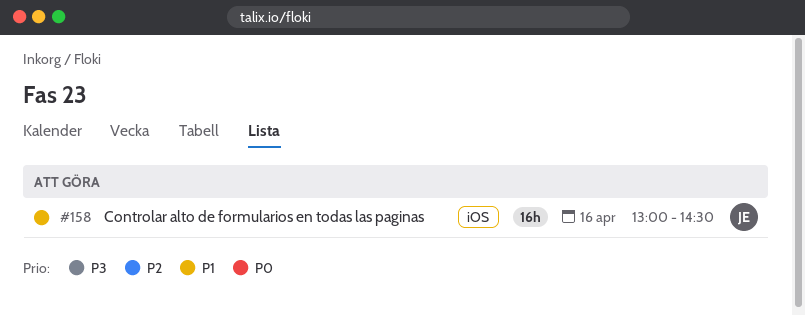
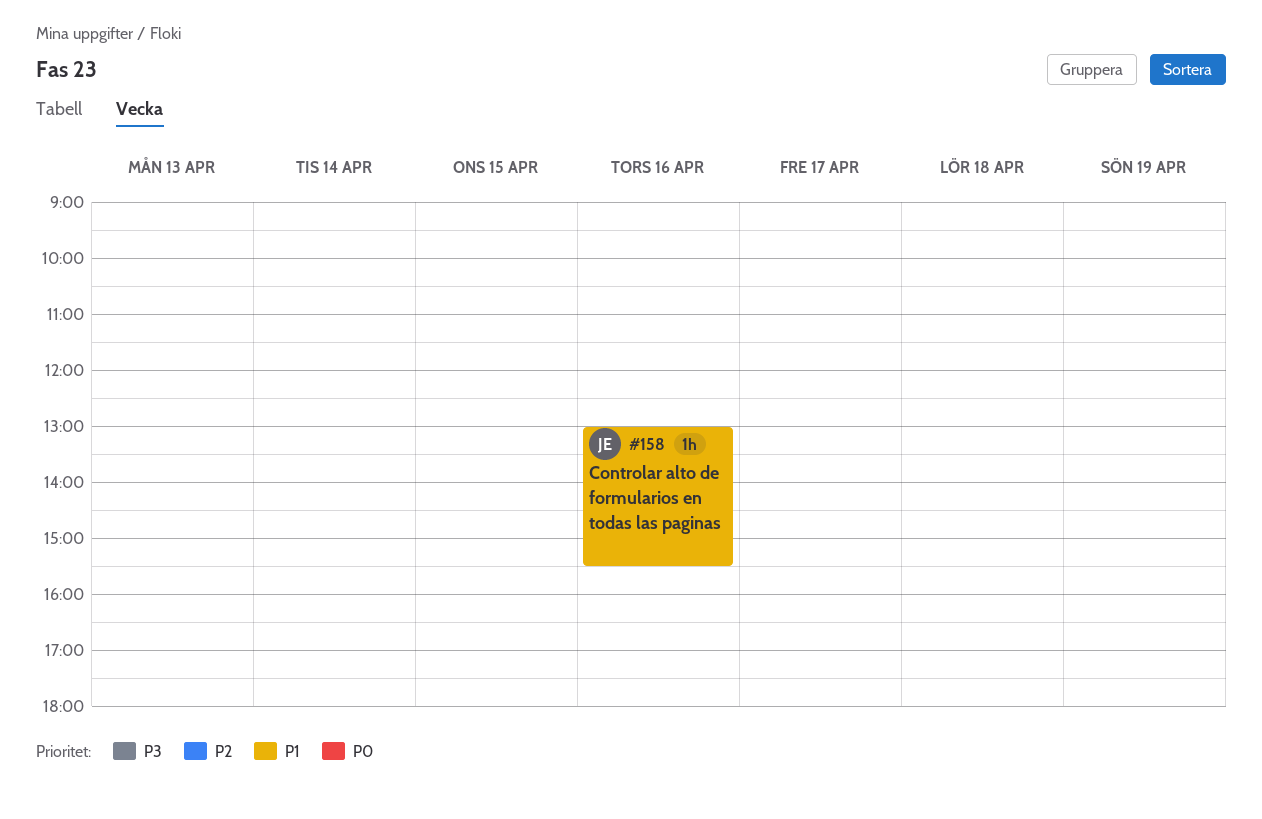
#158, estimate: 16h -> 1h
#158, ends: 14:30 -> 15:30

